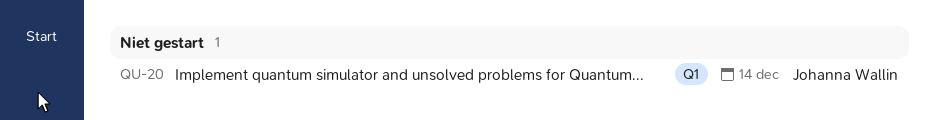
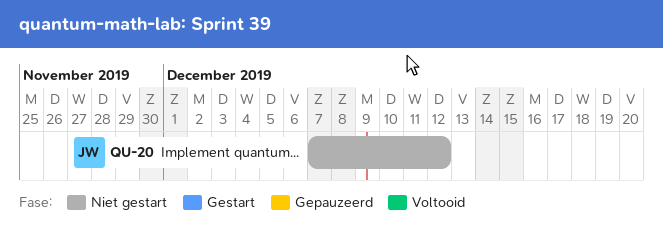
QU-20, due: Dec 14 -> Dec 12

